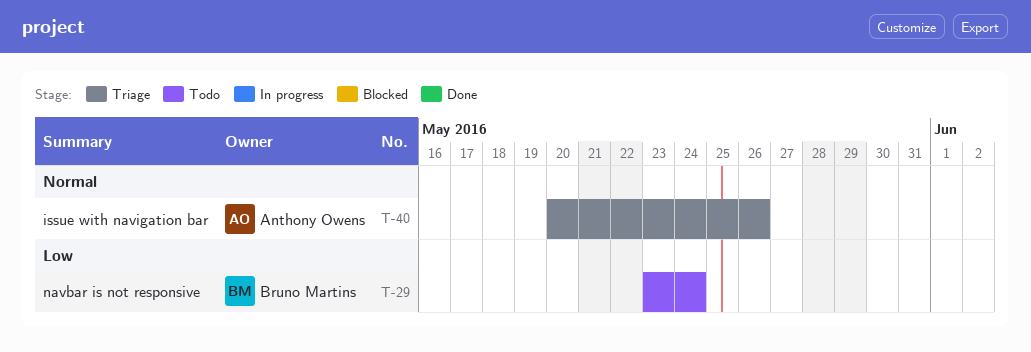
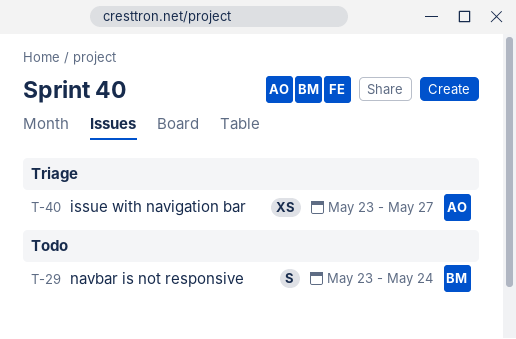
T-40, start: May 20 -> May 23
T-40, due: May 26 -> May 27

